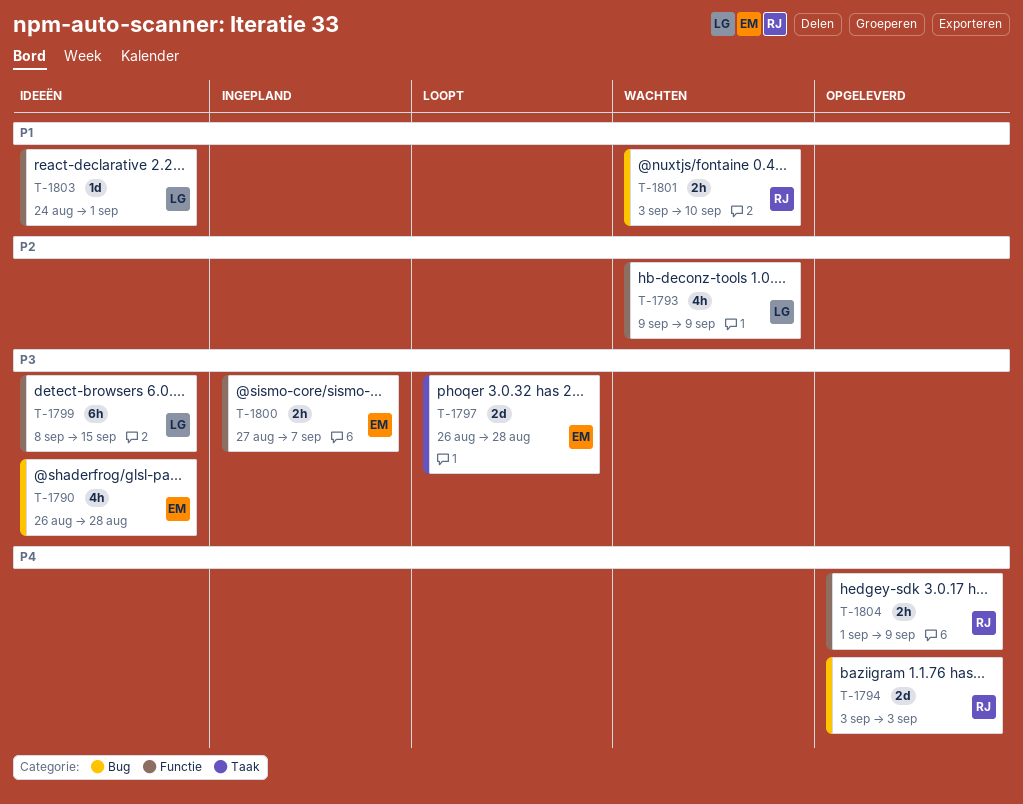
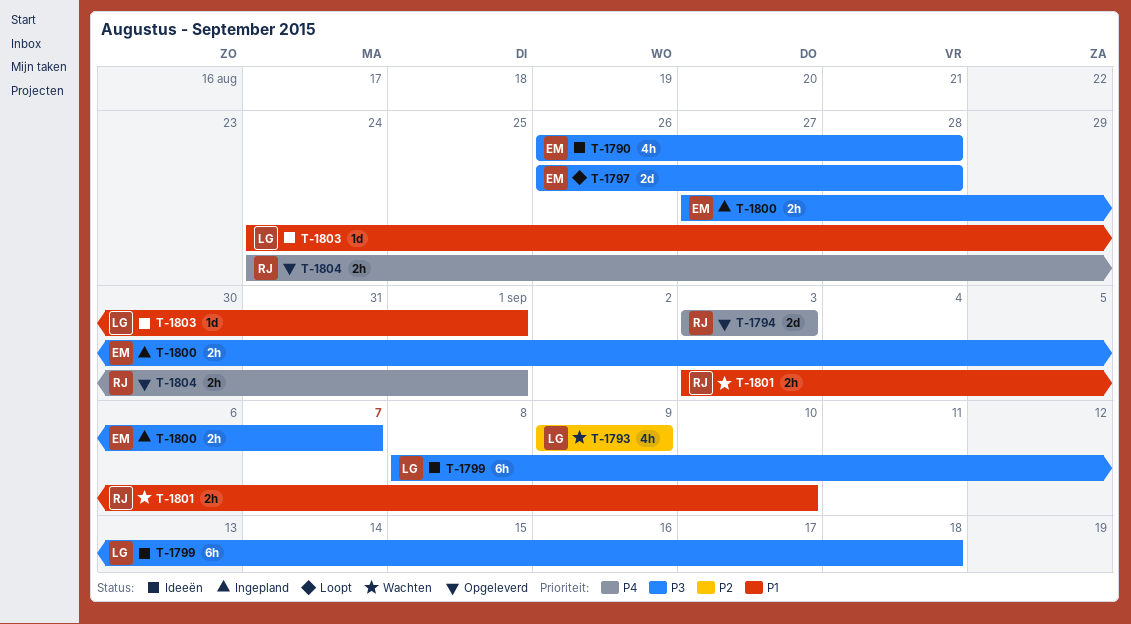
T-1799, due: Sep 15 -> Sep 18
T-1804, start: Sep 1 -> Aug 24
T-1804, due: Sep 9 -> Sep 1

